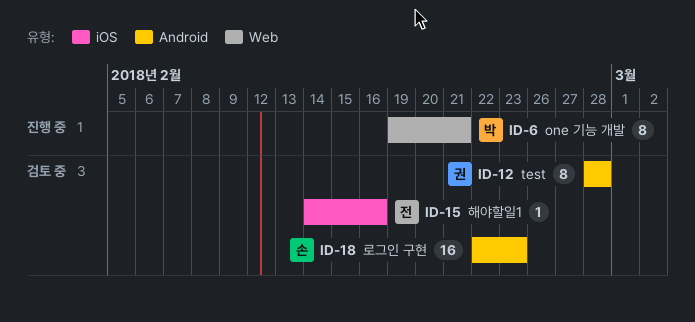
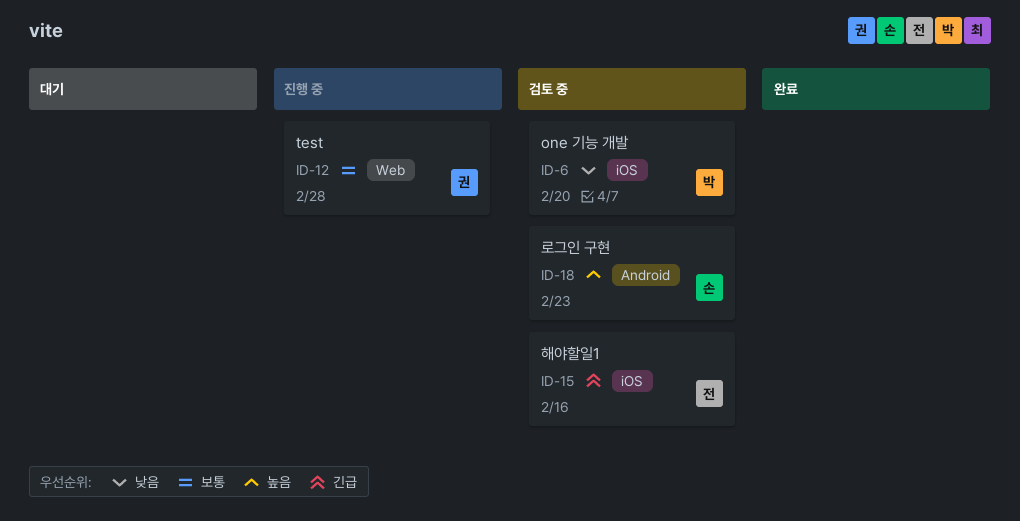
ID-6, status: 진행 중 -> 검토 중
ID-6, label: Web -> iOS
ID-6, due: Feb 21 -> Feb 20
ID-12, status: 검토 중 -> 진행 중
ID-12, label: Android -> Web

